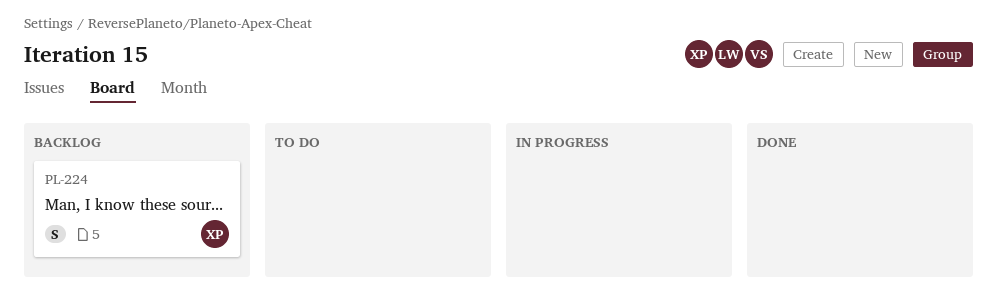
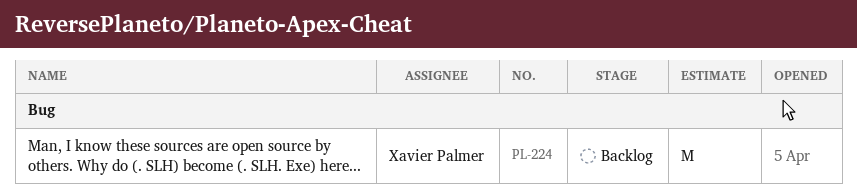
PL-224, estimate: S -> M

